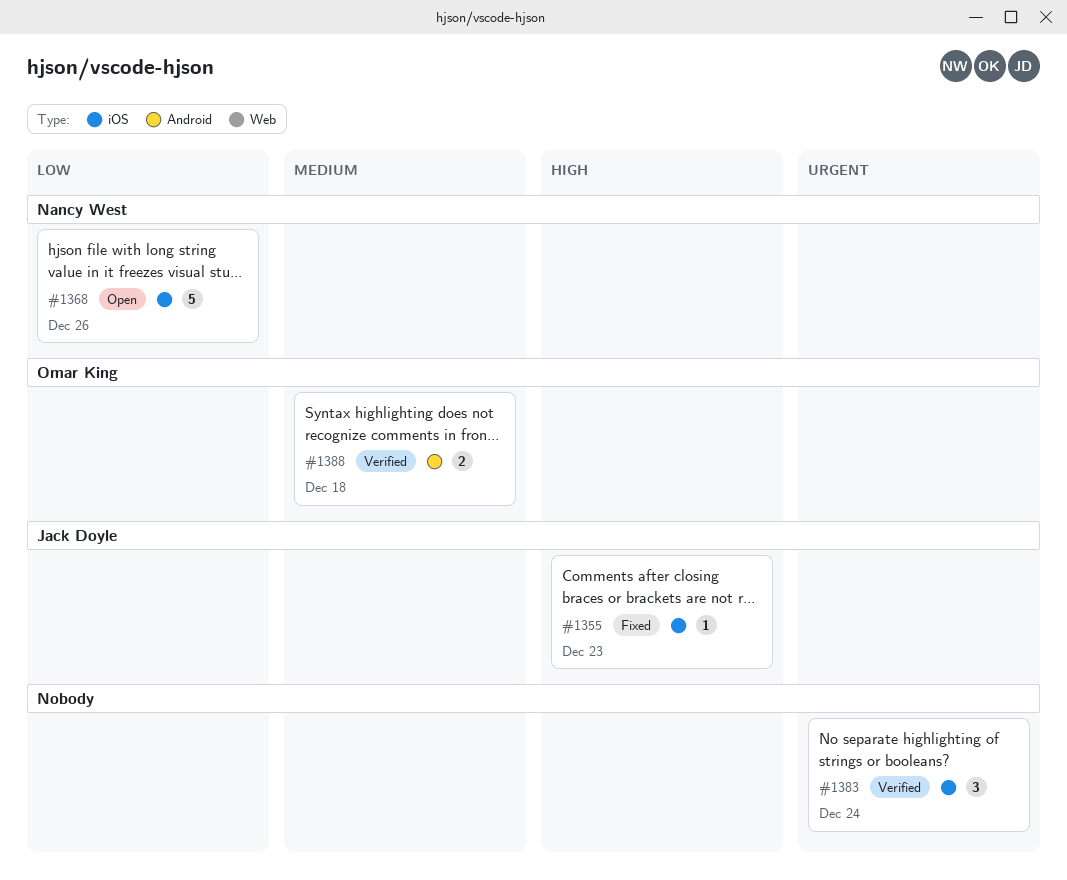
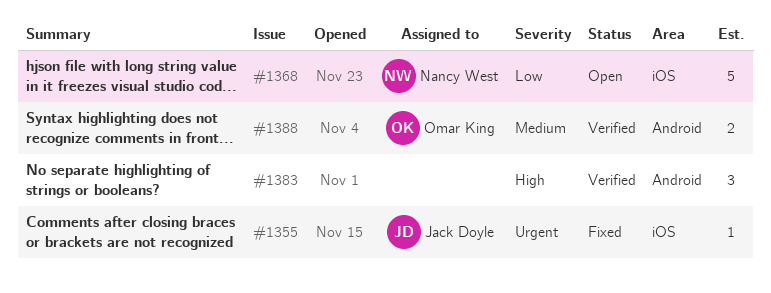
#1355, priority: High -> Urgent
#1383, priority: Urgent -> High
#1383, label: iOS -> Android

